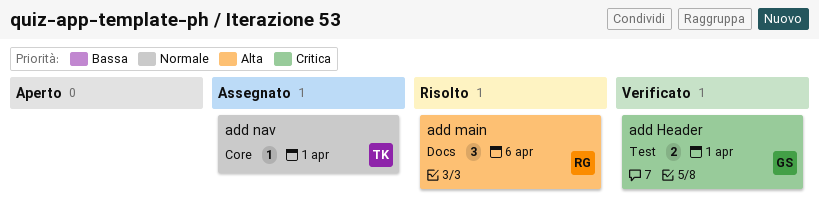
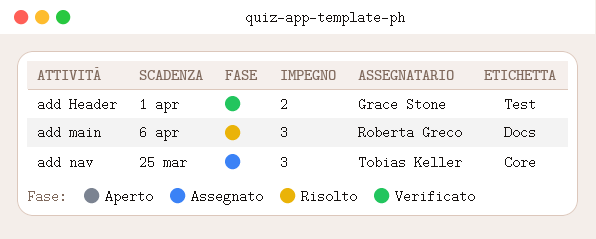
add nav, estimate: 1 -> 3
add nav, due: Apr 1 -> Mar 25

